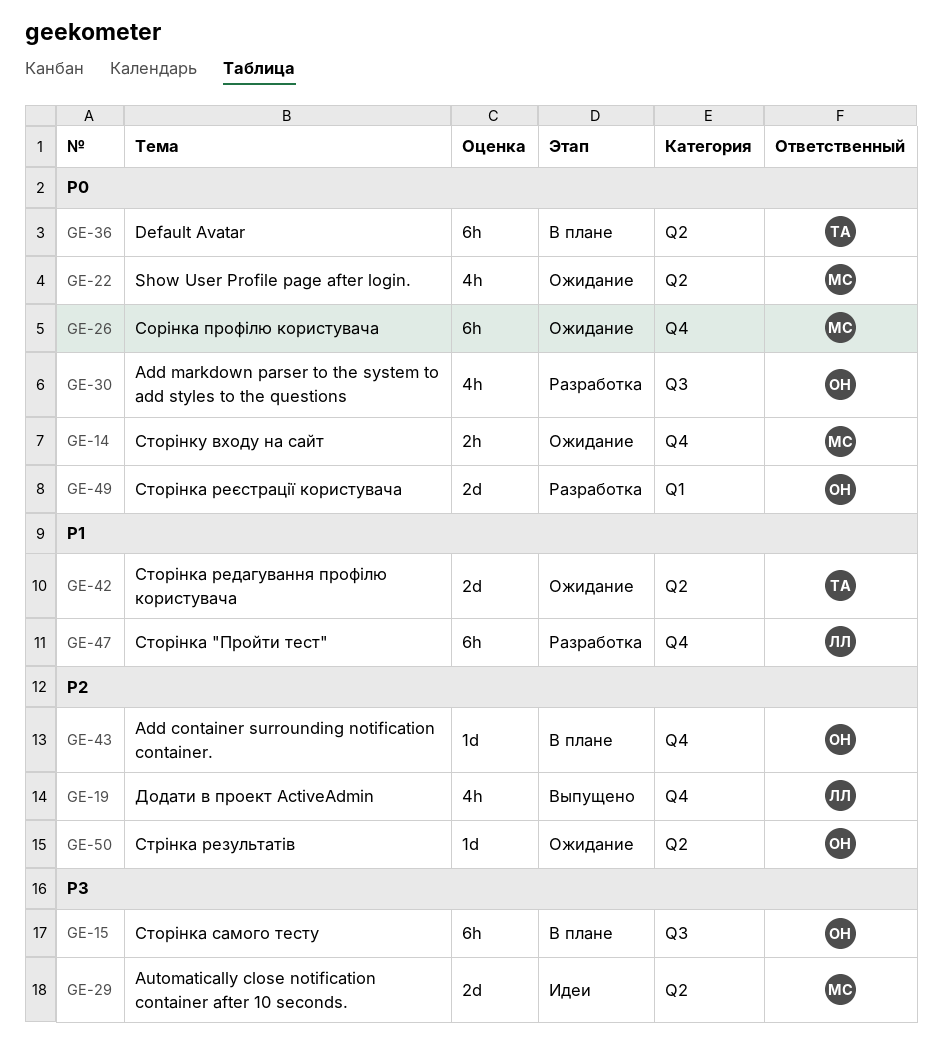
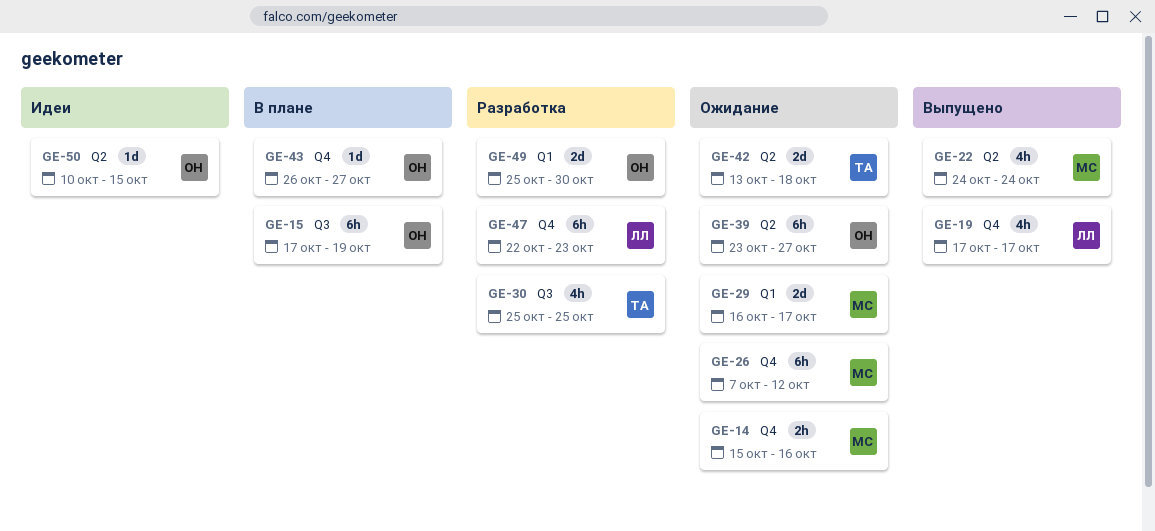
GE-22, status: Ожидание -> Выпущено
GE-29, status: Идеи -> Ожидание
GE-29, label: Q2 -> Q1
GE-30, owner: ОН -> ТА
GE-36: present -> none
GE-39: none -> present
GE-50, status: Ожидание -> Идеи

